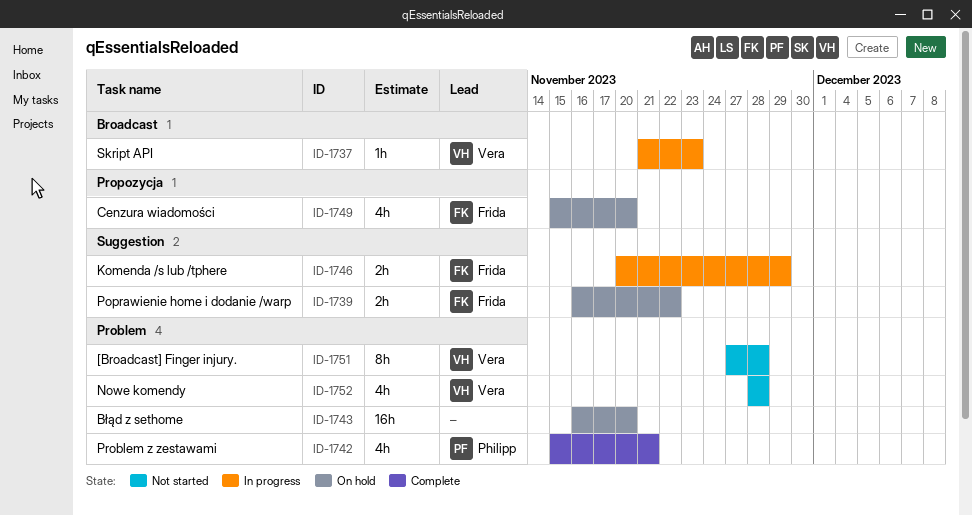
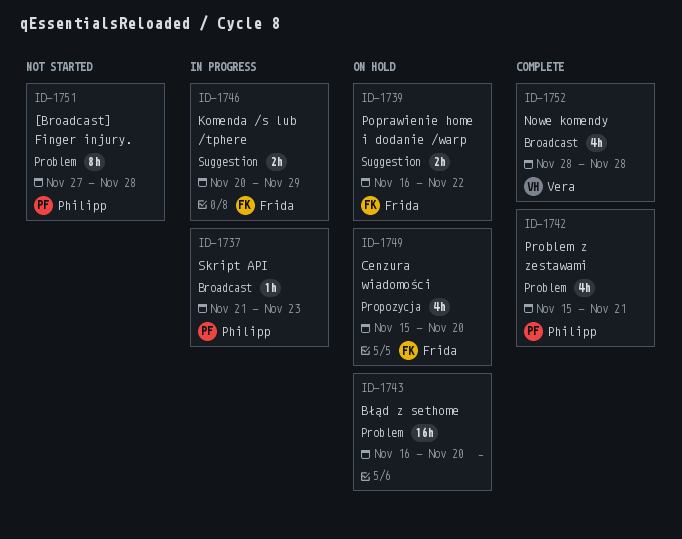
ID-1737, owner: Vera -> Philipp
ID-1751, owner: Vera -> Philipp
ID-1752, status: Not started -> Complete
ID-1752, label: Problem -> Broadcast

